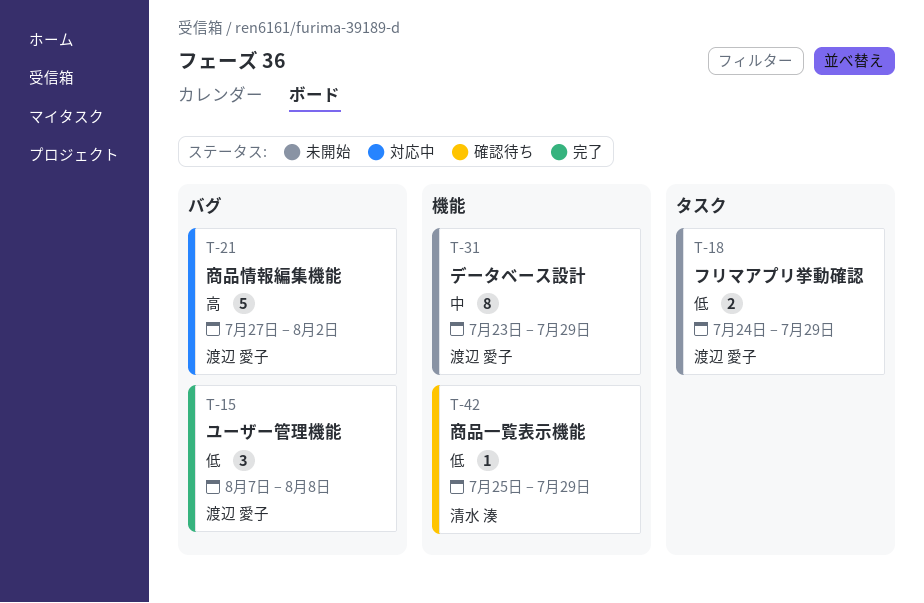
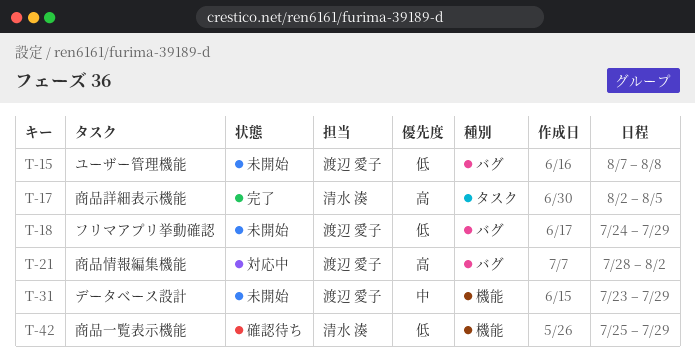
T-15, status: 完了 -> 未開始
T-17: none -> present
T-18, label: タスク -> バグ
T-21, start: Jul 27 -> Jul 28

